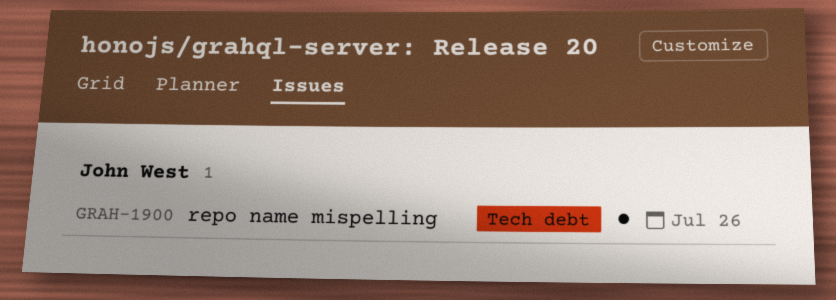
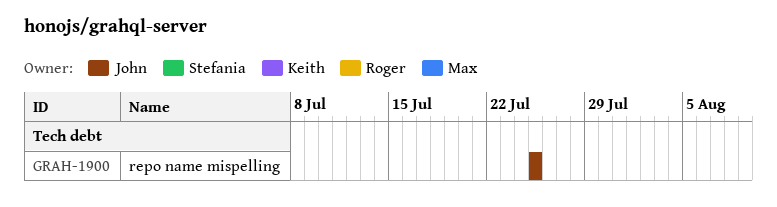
GRAH-1900, due: Jul 26 -> Jul 25

